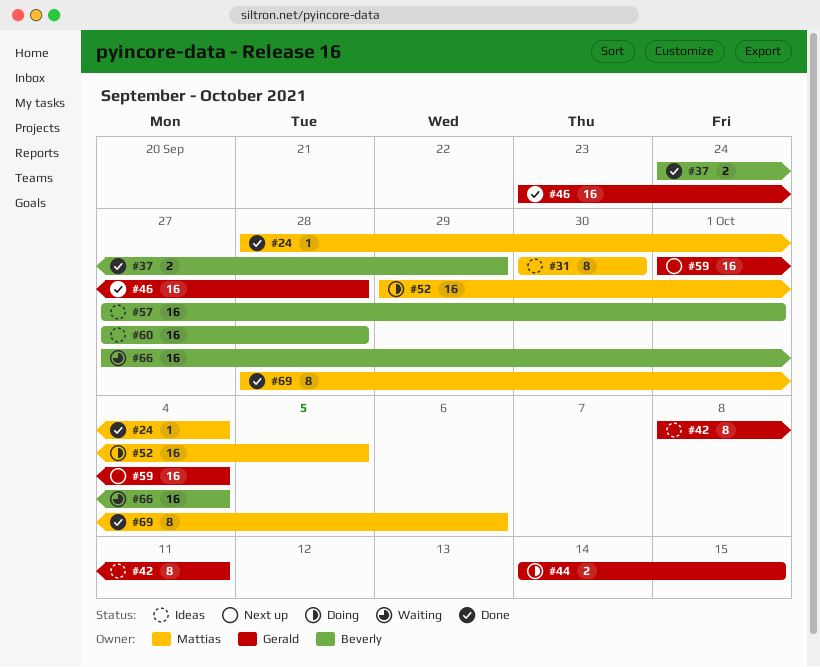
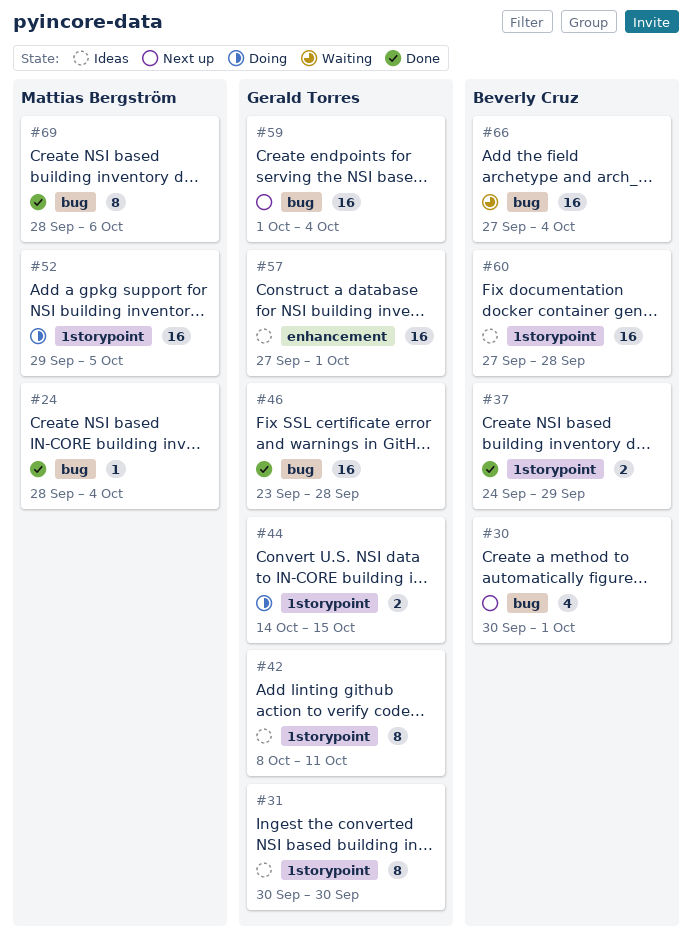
#30: none -> present
#31, owner: Mattias Bergström -> Gerald Torres
#57, owner: Beverly Cruz -> Gerald Torres

